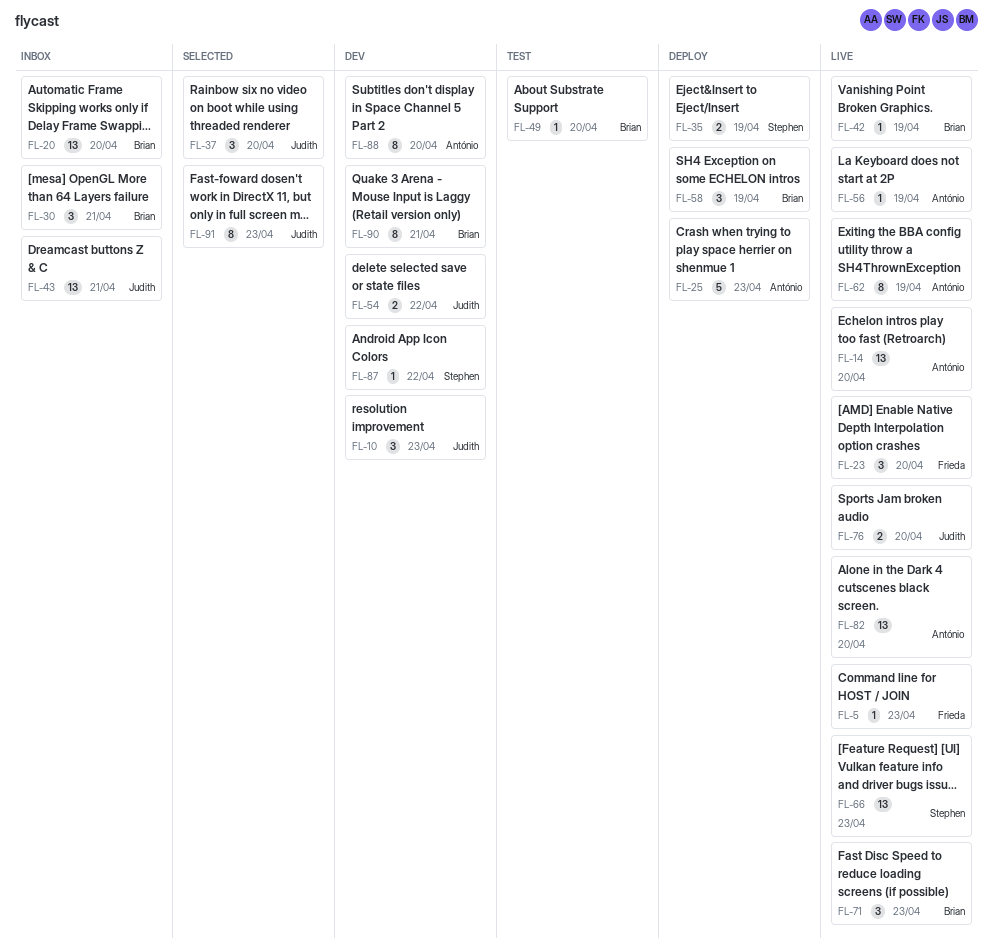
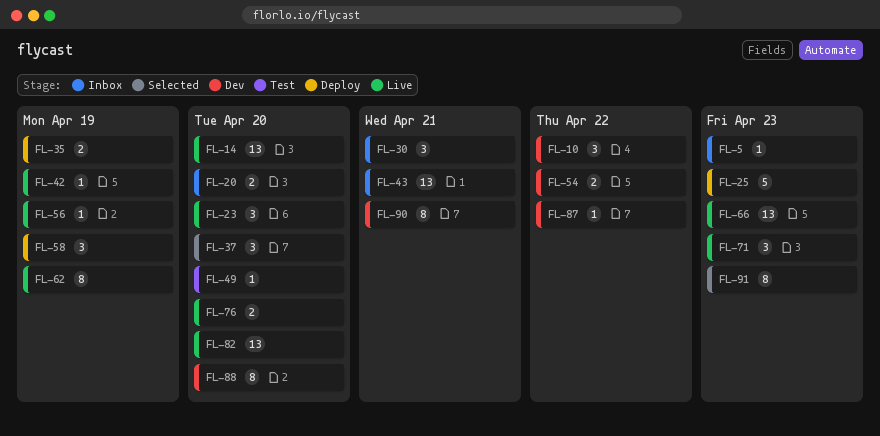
FL-5, status: Live -> Inbox
FL-10, due: Apr 23 -> Apr 22
FL-20, estimate: 13 -> 2

